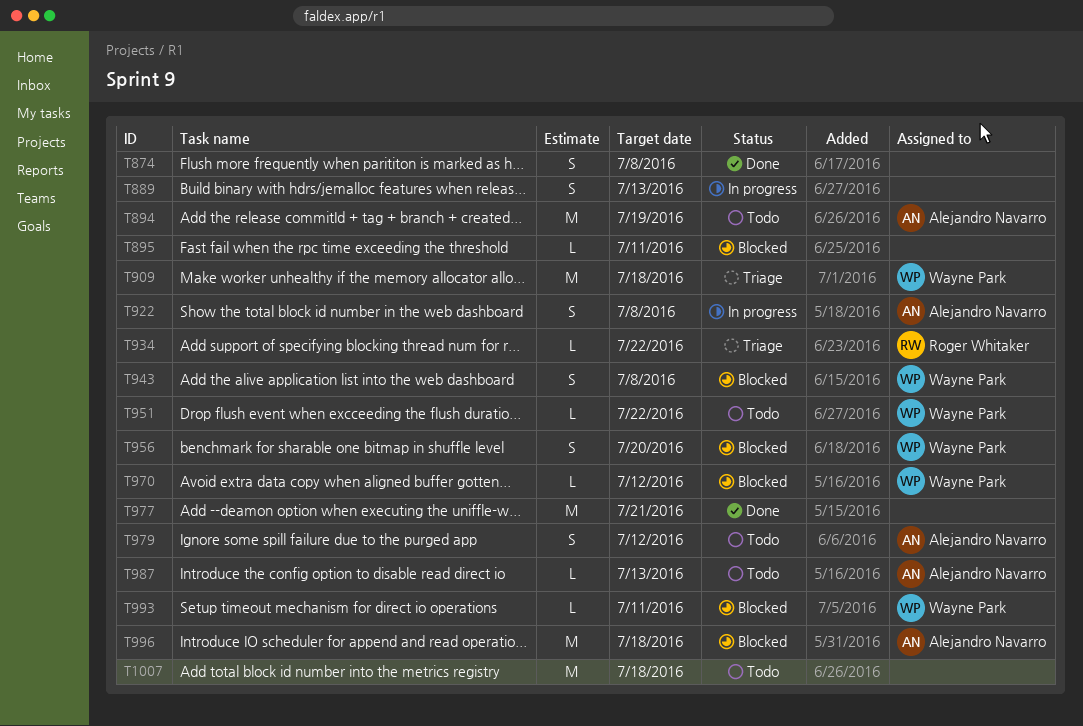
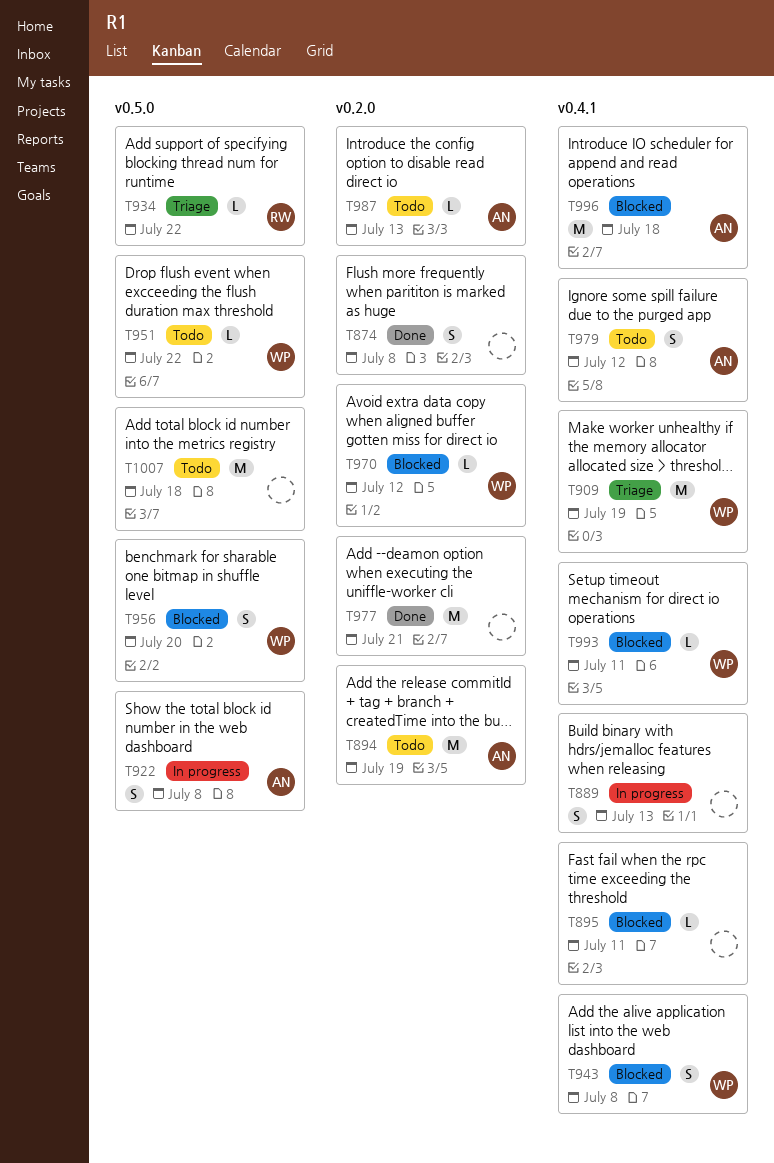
T909, due: Jul 18 -> Jul 19

